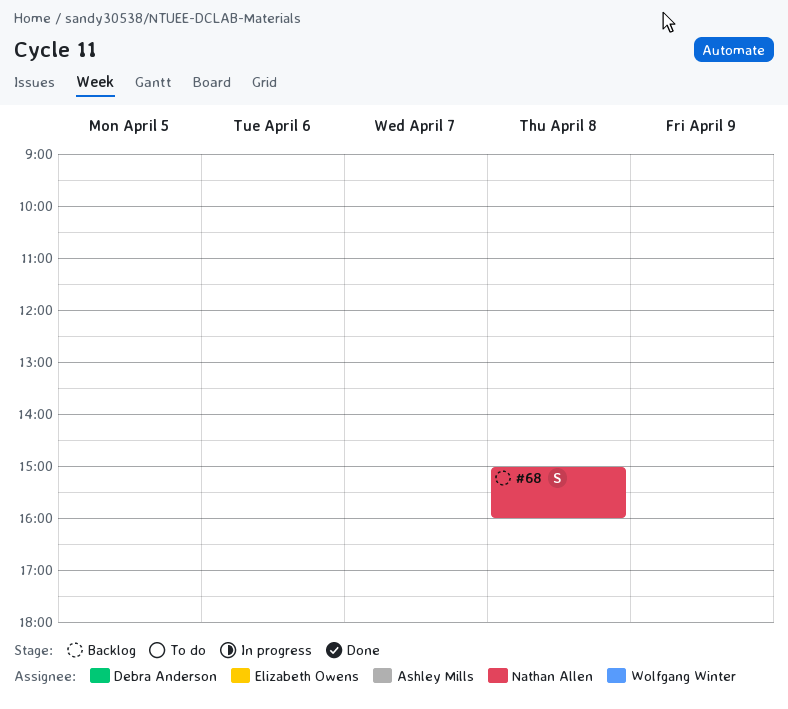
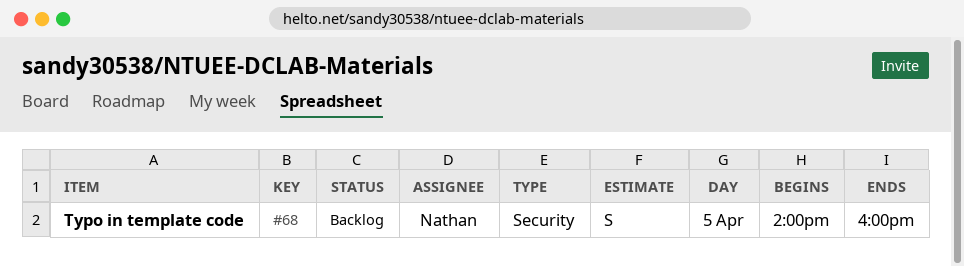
#68, day: Apr 8 -> Apr 5
#68, begins: 15:00 -> 14:00

